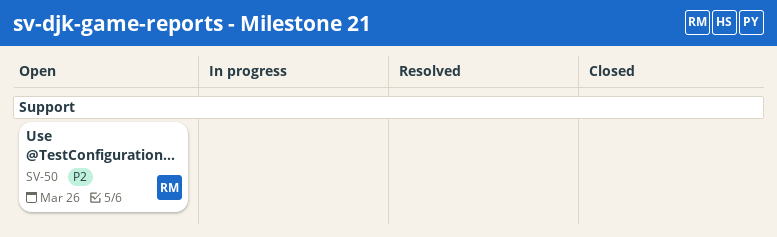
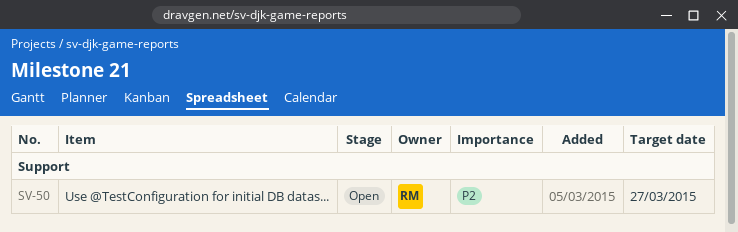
SV-50, due: Mar 26 -> Mar 27

